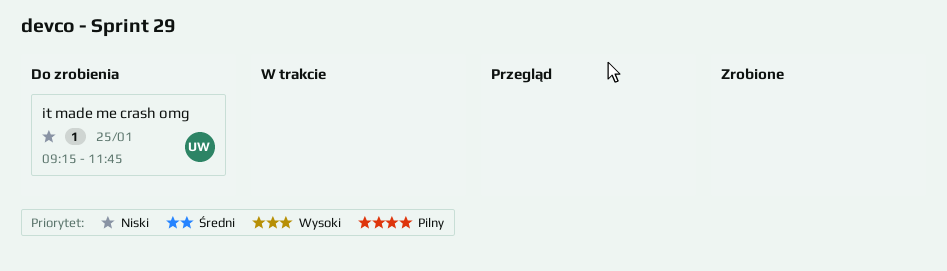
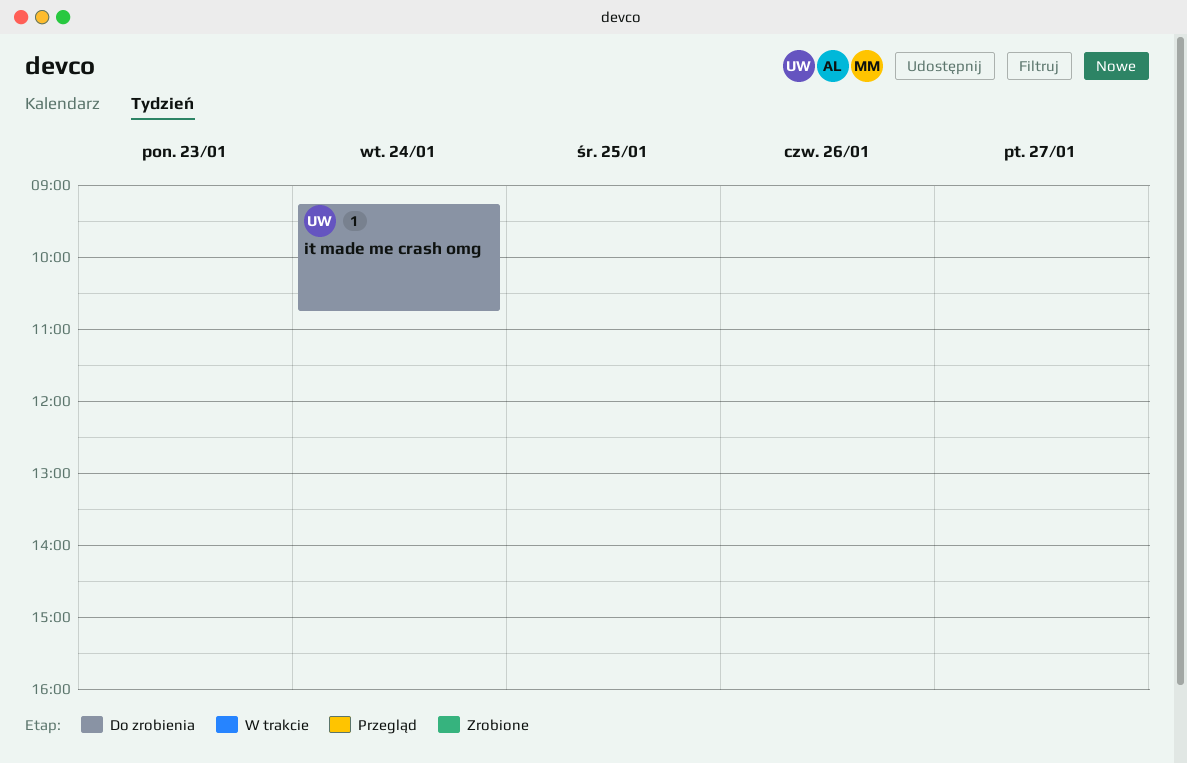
it made me crash omg, day: Jan 25 -> Jan 24
it made me crash omg, ends: 11:45 -> 10:45

